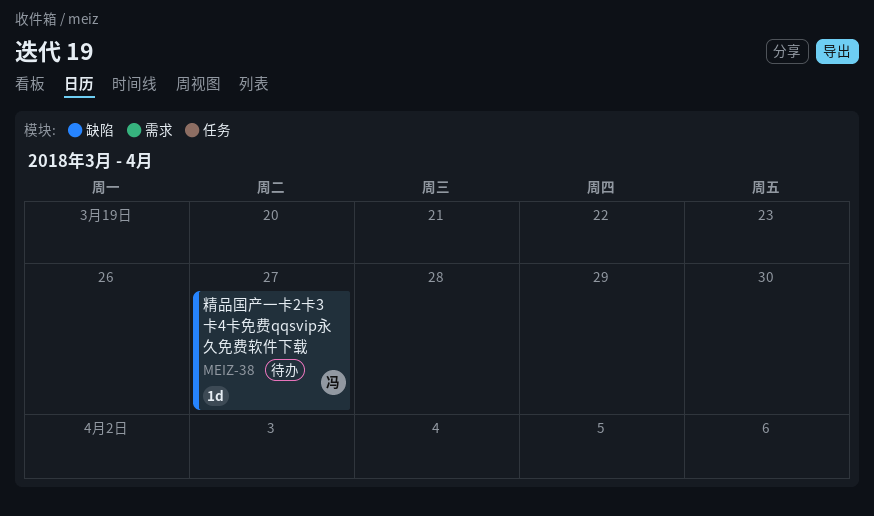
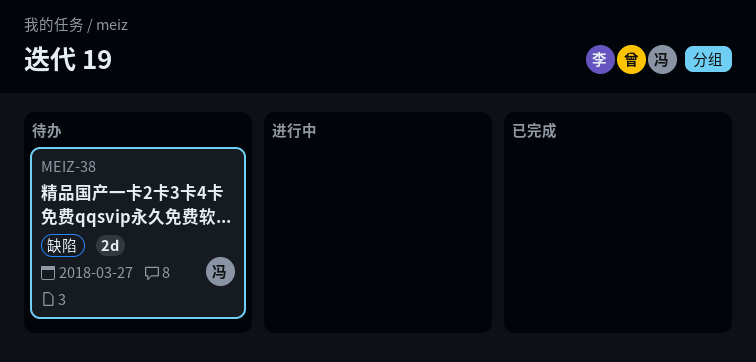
MEIZ-38, estimate: 1d -> 2d

